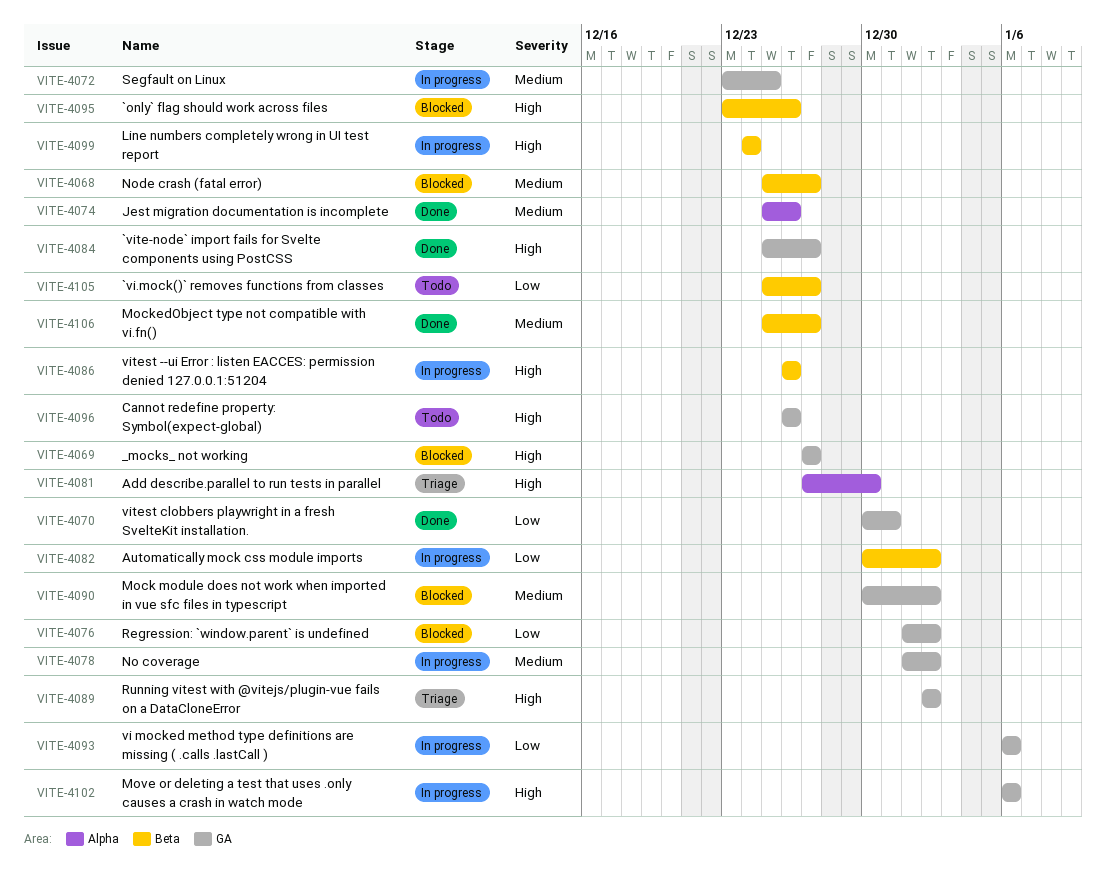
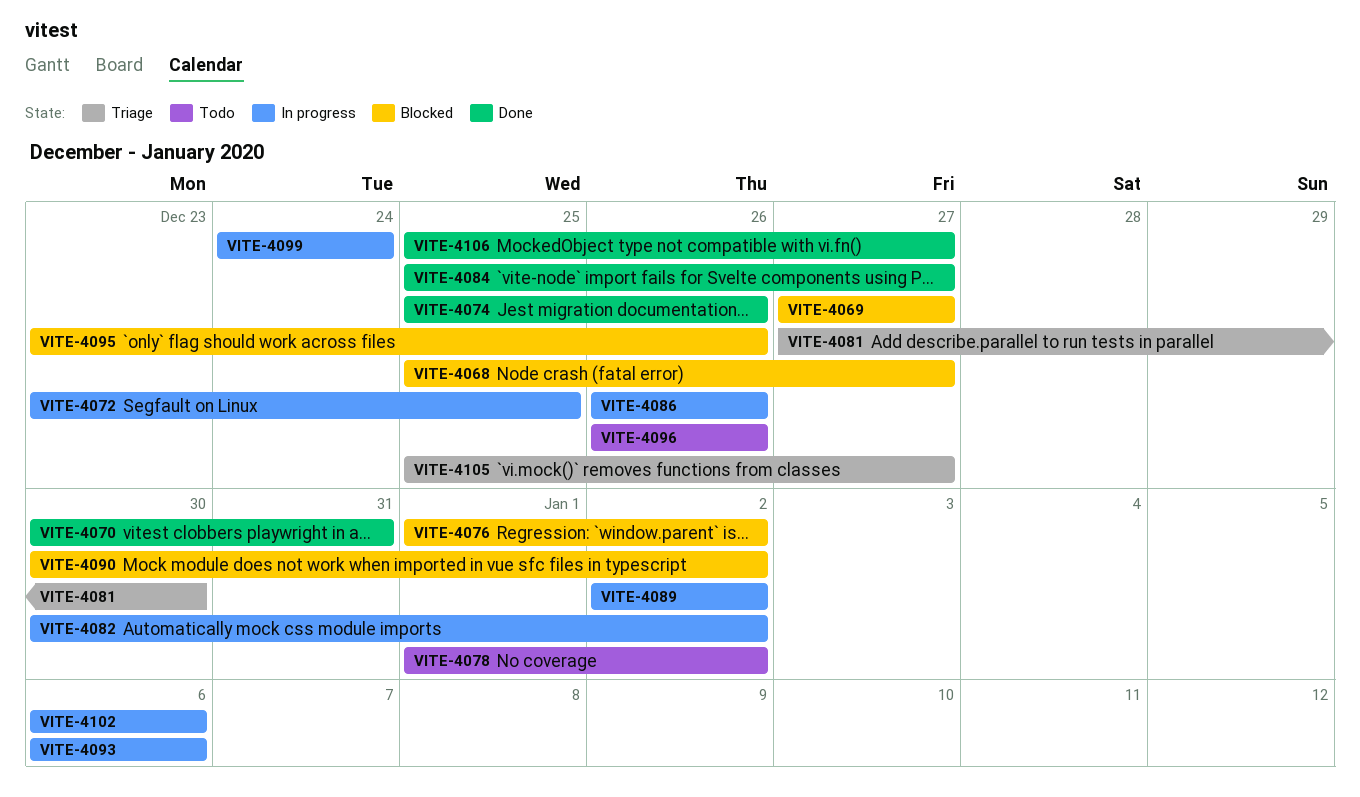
VITE-4078, status: In progress -> Todo
VITE-4089, status: Triage -> In progress
VITE-4105, status: Todo -> Triage

